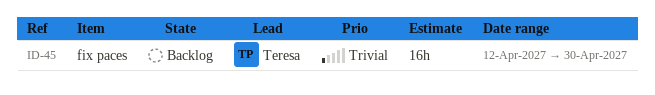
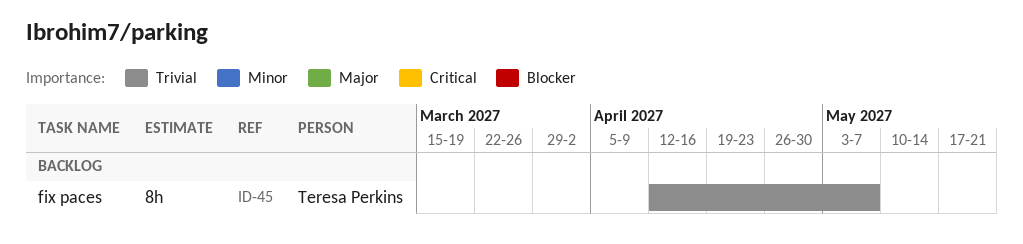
ID-45, estimate: 16h -> 8h
ID-45, due: Apr 30 -> May 7

